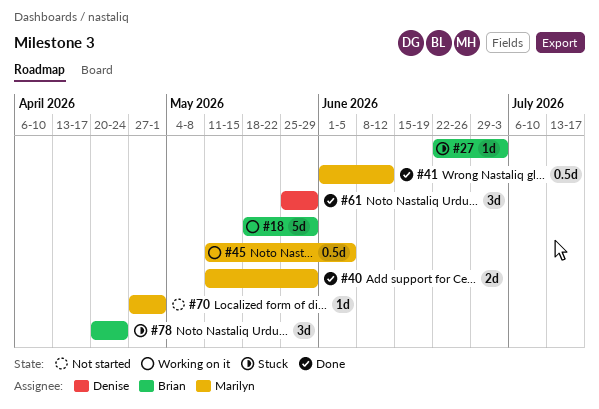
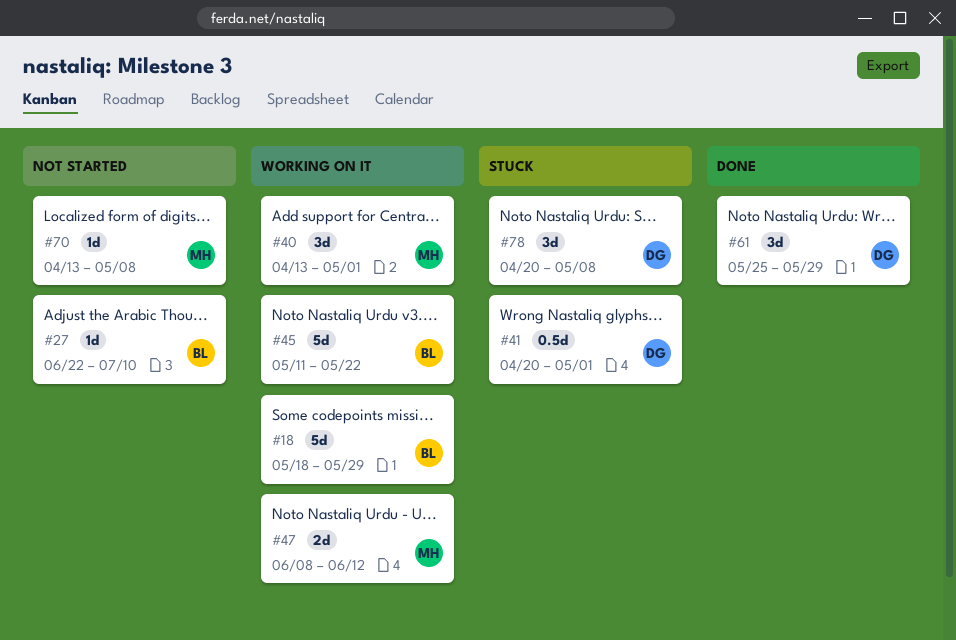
#27, status: Stuck -> Not started
#27, due: Jul 3 -> Jul 10
#40, status: Done -> Working on it
#40, estimate: 2d -> 3d
#40, start: May 11 -> Apr 13
#40, due: May 29 -> May 1
#41, status: Done -> Stuck
#41, owner: Marilyn -> Denise
#41, start: Jun 1 -> Apr 20
#41, due: Jun 12 -> May 1
#45, owner: Marilyn -> Brian
#45, estimate: 0.5d -> 5d
#45, due: Jun 5 -> May 22
#47: none -> present
#70, start: Apr 27 -> Apr 13
#70, due: May 1 -> May 8
#78, owner: Brian -> Denise
#78, due: Apr 24 -> May 8

